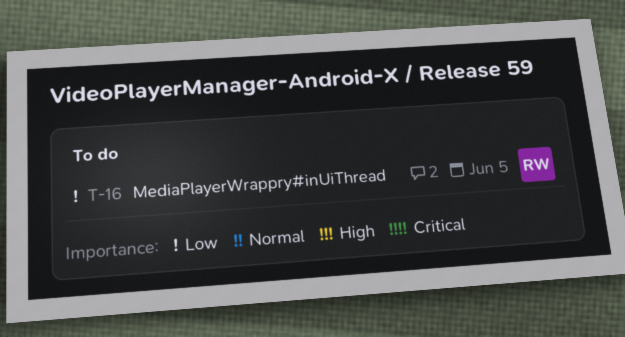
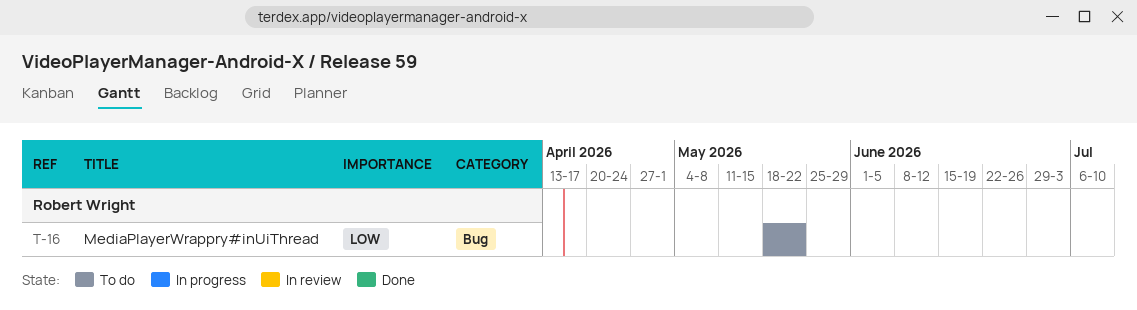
T-16, due: Jun 5 -> May 22

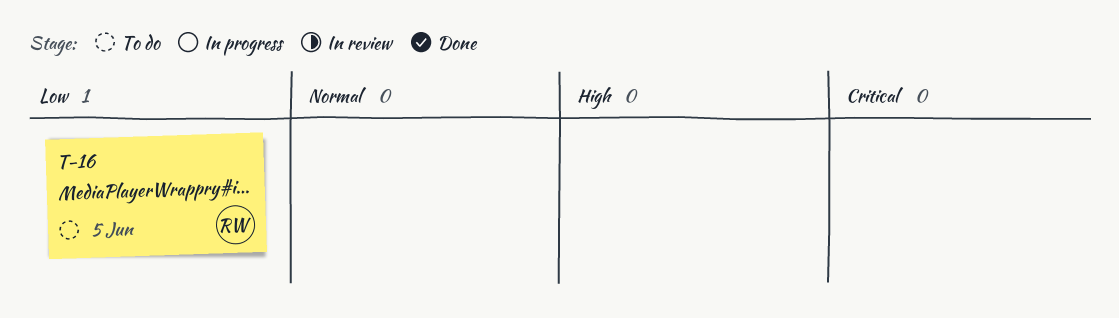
T-16, due: May 22 -> Jun 5

